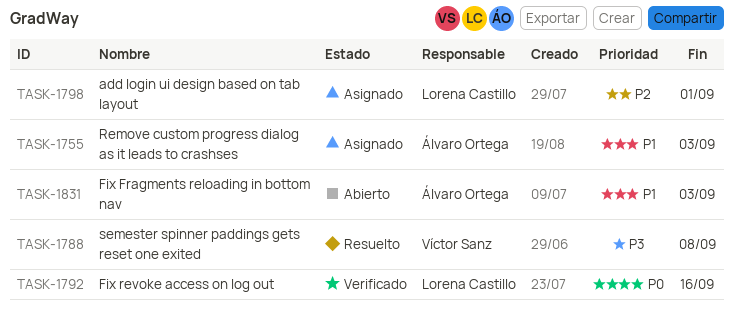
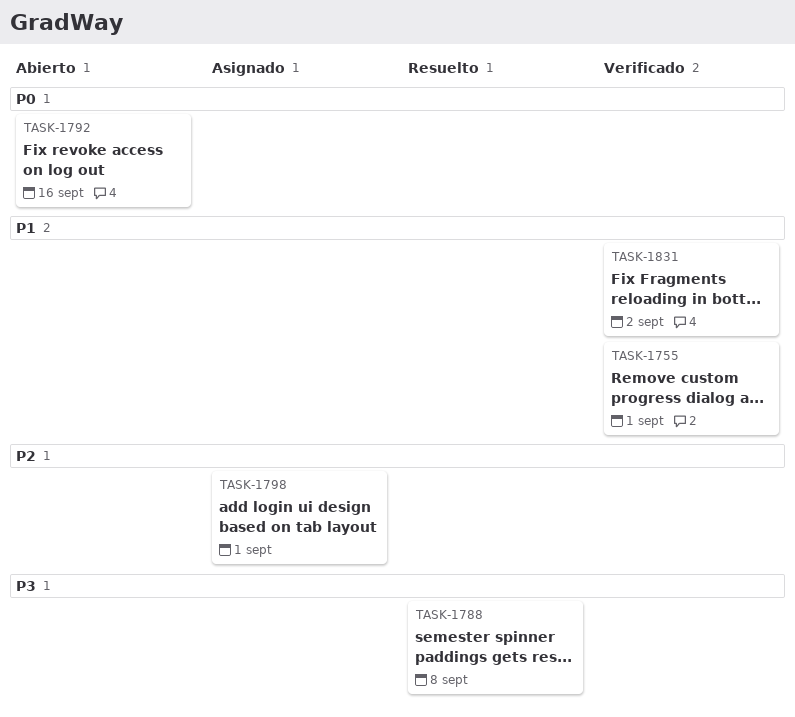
TASK-1755, status: Asignado -> Verificado
TASK-1755, due: Sep 3 -> Sep 1
TASK-1792, status: Verificado -> Abierto
TASK-1831, status: Abierto -> Verificado
TASK-1831, due: Sep 3 -> Sep 2

